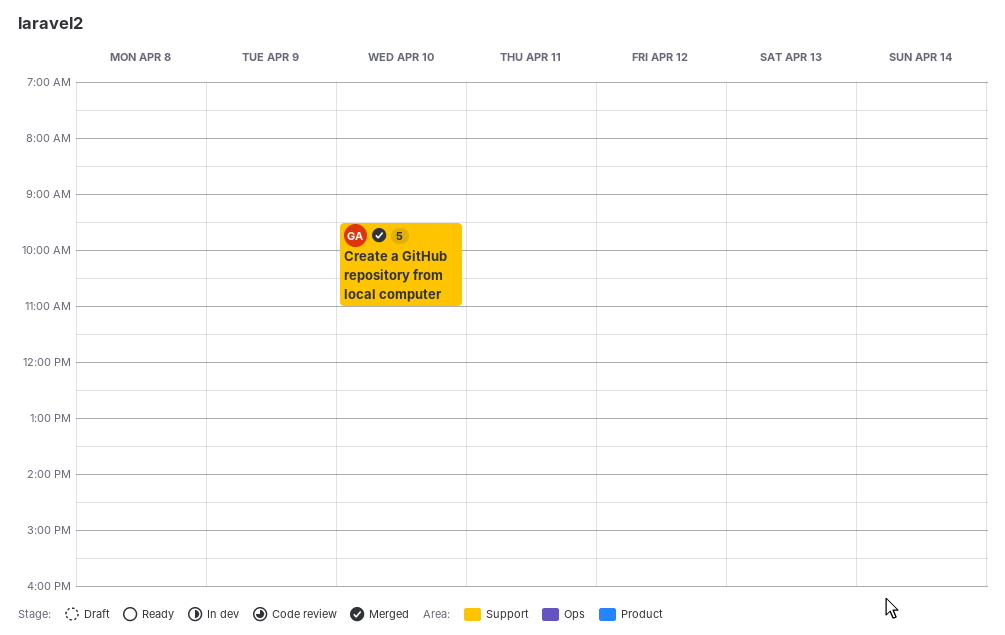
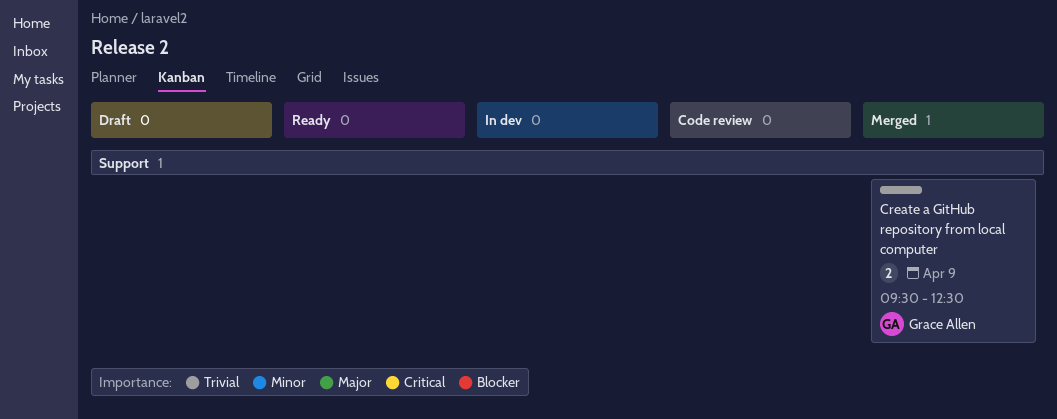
Create a GitHub repository from local computer, estimate: 5 -> 2
Create a GitHub repository from local computer, day: Apr 10 -> Apr 9
Create a GitHub repository from local computer, ends: 11:00 -> 12:30

